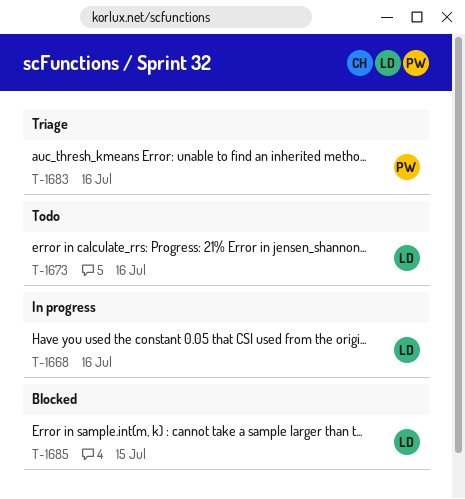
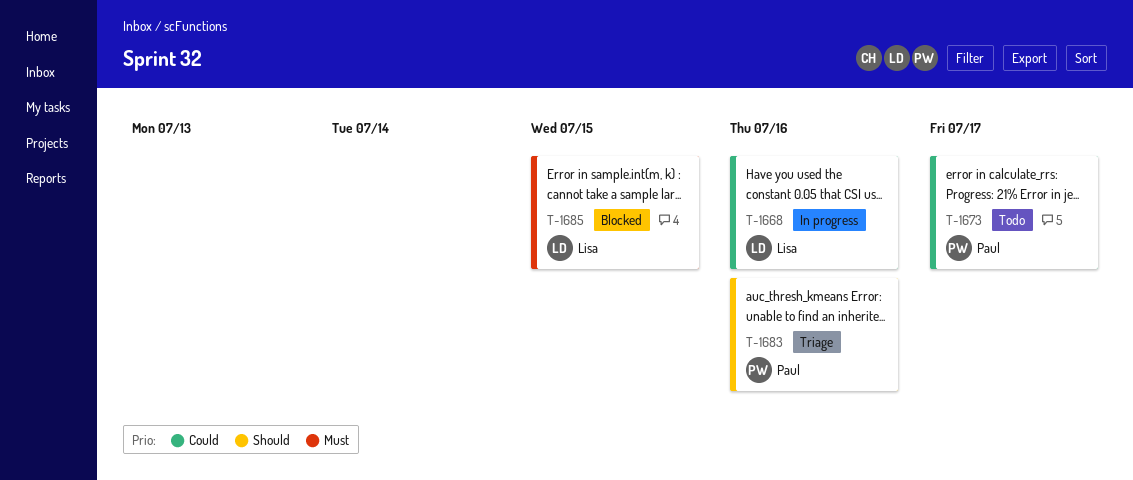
T-1673, owner: Lisa -> Paul
T-1673, due: Jul 16 -> Jul 17

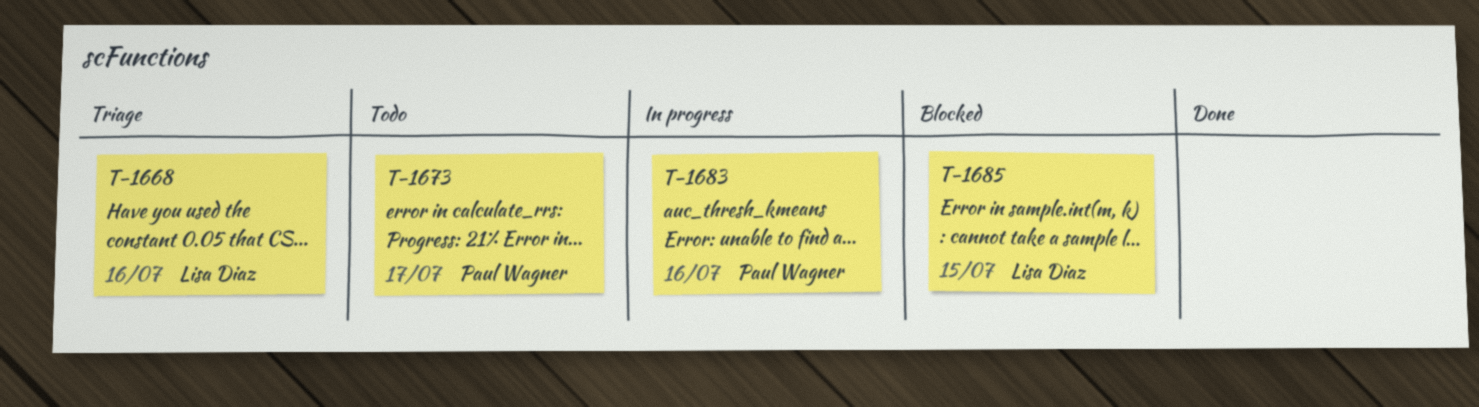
T-1668, status: In progress -> Triage
T-1683, status: Triage -> In progress

